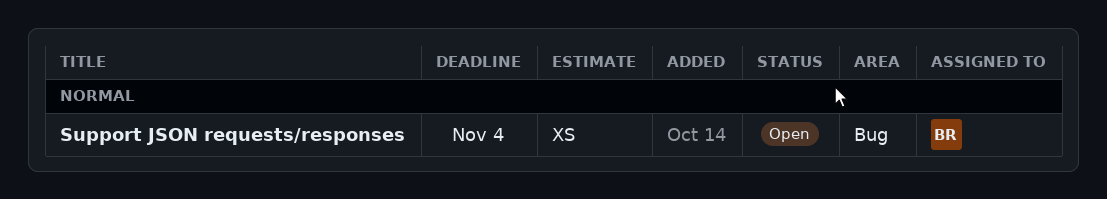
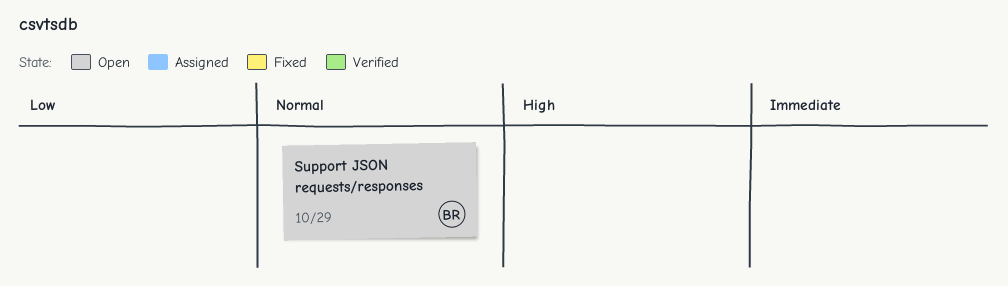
Support JSON requests/responses, due: Nov 4 -> Oct 29

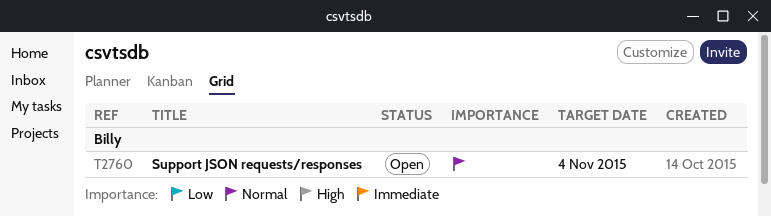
Support JSON requests/responses, due: Oct 29 -> Nov 4

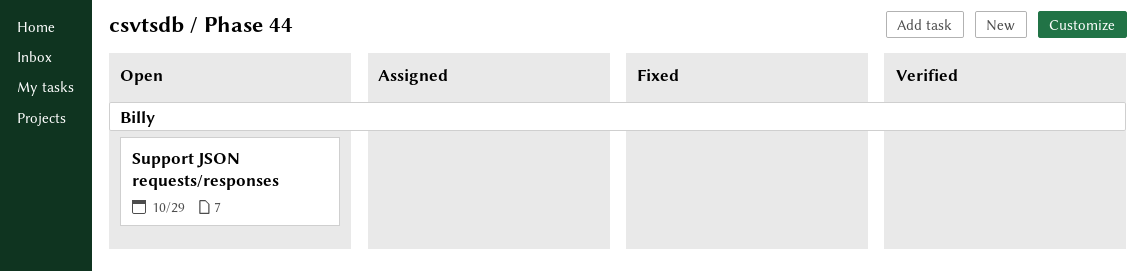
Support JSON requests/responses, due: Nov 4 -> Oct 29

